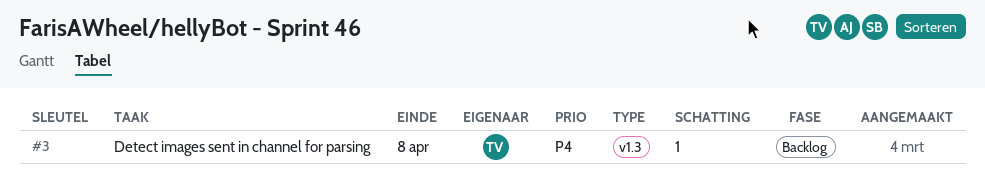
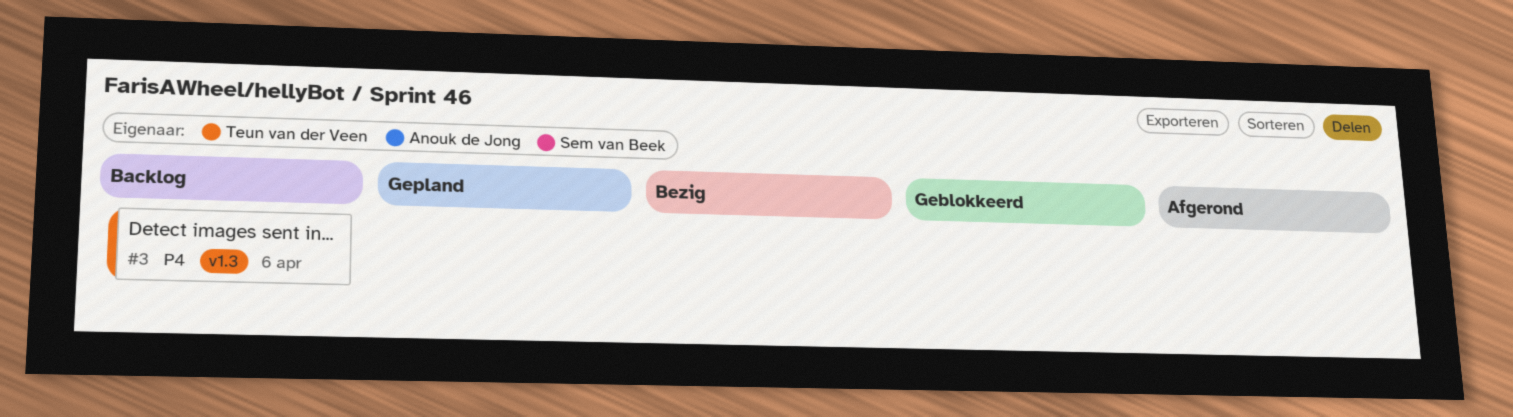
#3, due: Apr 8 -> Apr 6

